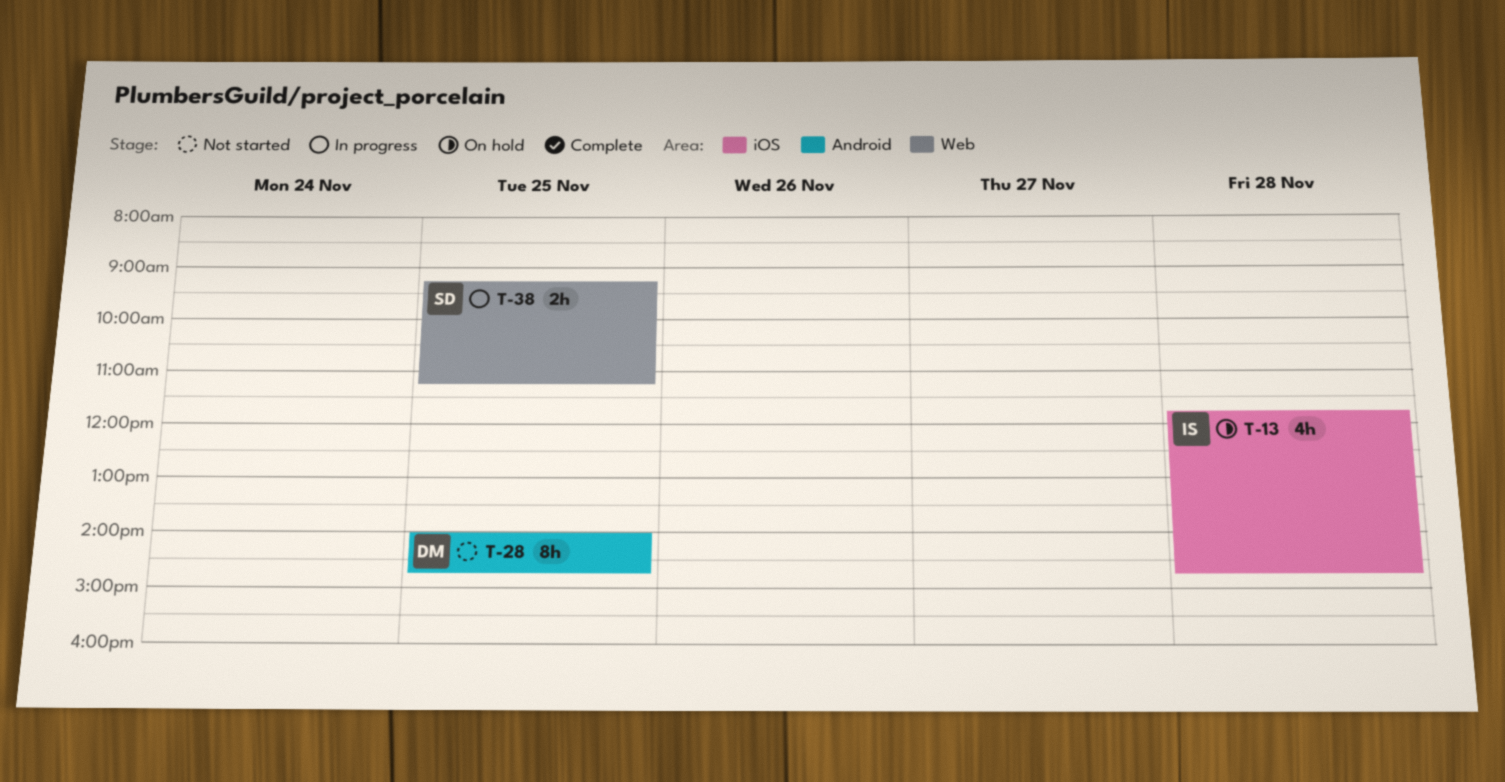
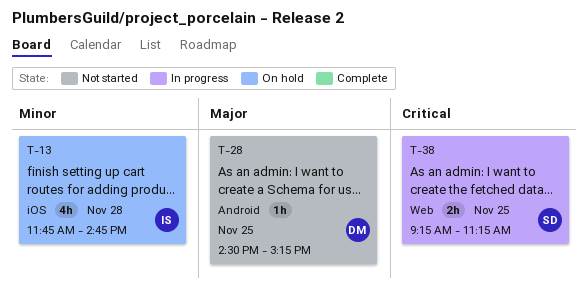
T-28, estimate: 8h -> 1h
T-28, begins: 14:00 -> 14:30
T-28, ends: 14:45 -> 15:15

